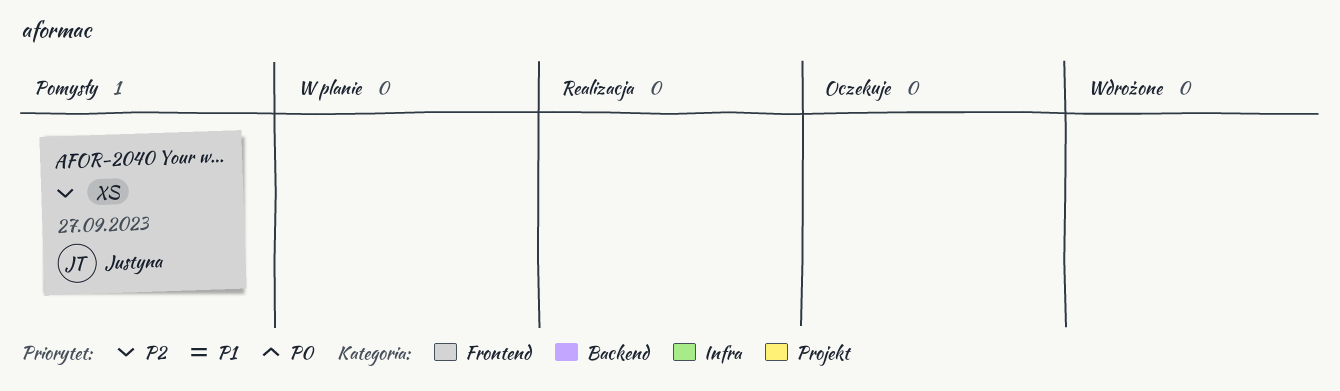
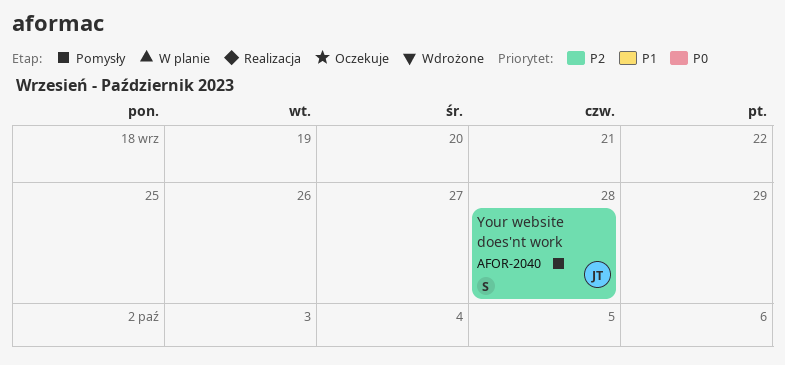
AFOR-2040, estimate: XS -> S
AFOR-2040, due: Sep 27 -> Sep 28

